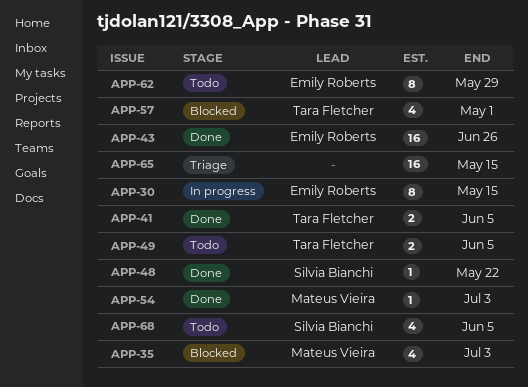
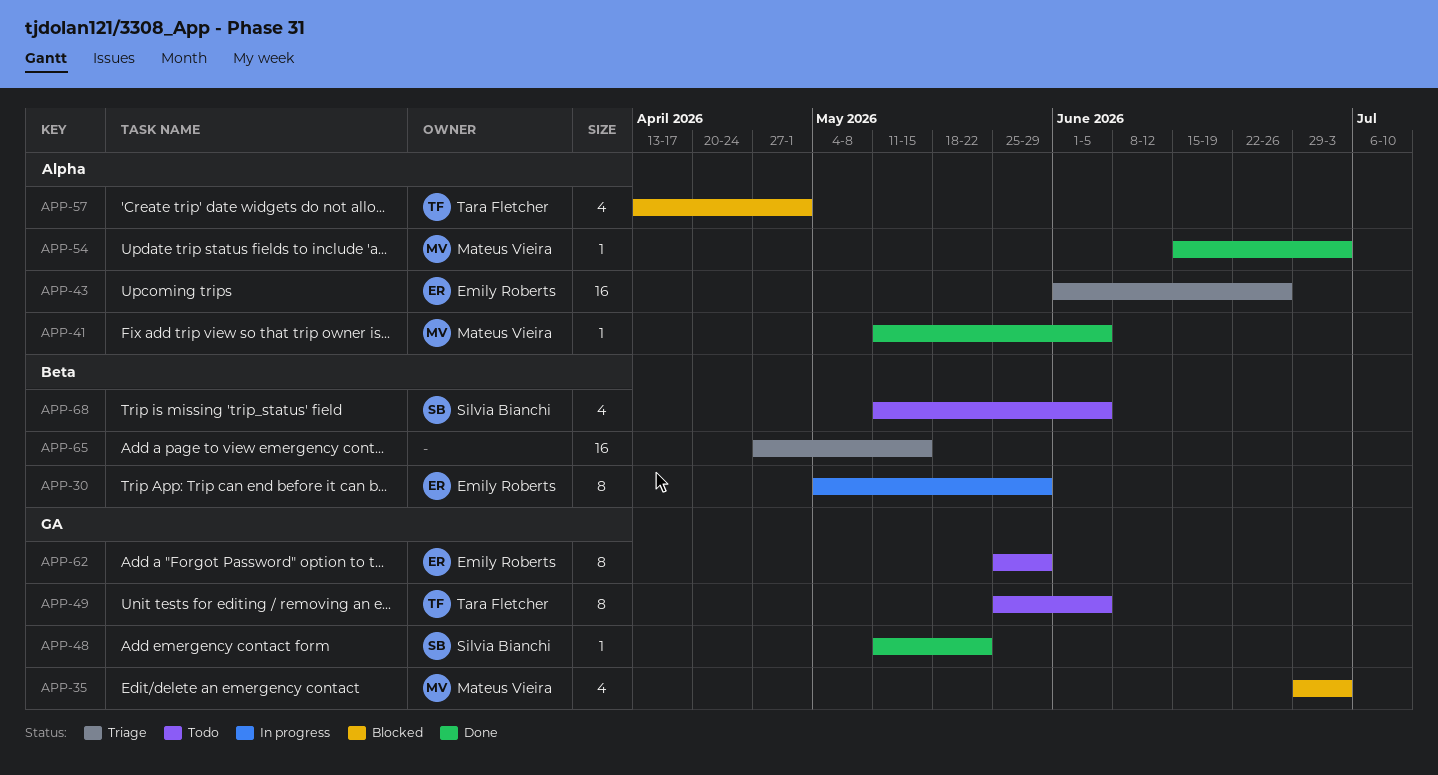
APP-30, due: May 15 -> May 29
APP-41, owner: Tara Fletcher -> Mateus Vieira
APP-41, estimate: 2 -> 1
APP-43, status: Done -> Triage
APP-49, estimate: 2 -> 8

